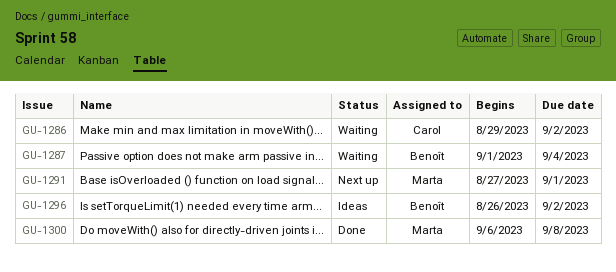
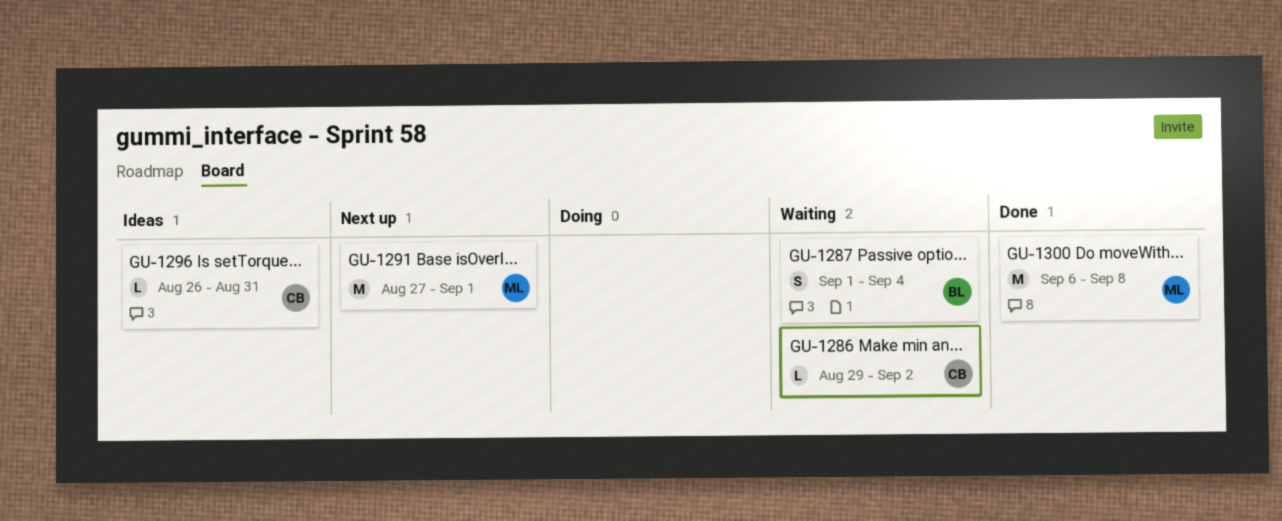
GU-1296, owner: Benoît -> Carol
GU-1296, due: Sep 2 -> Aug 31

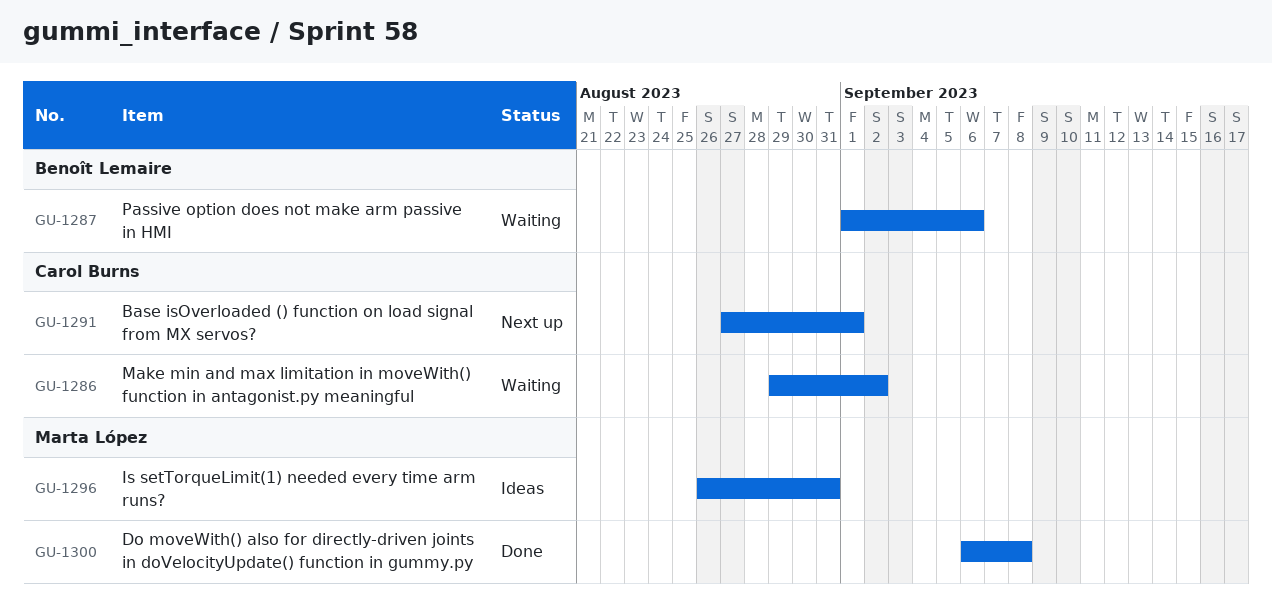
GU-1287, due: Sep 4 -> Sep 6
GU-1291, owner: Marta López -> Carol Burns
GU-1296, owner: Carol Burns -> Marta López

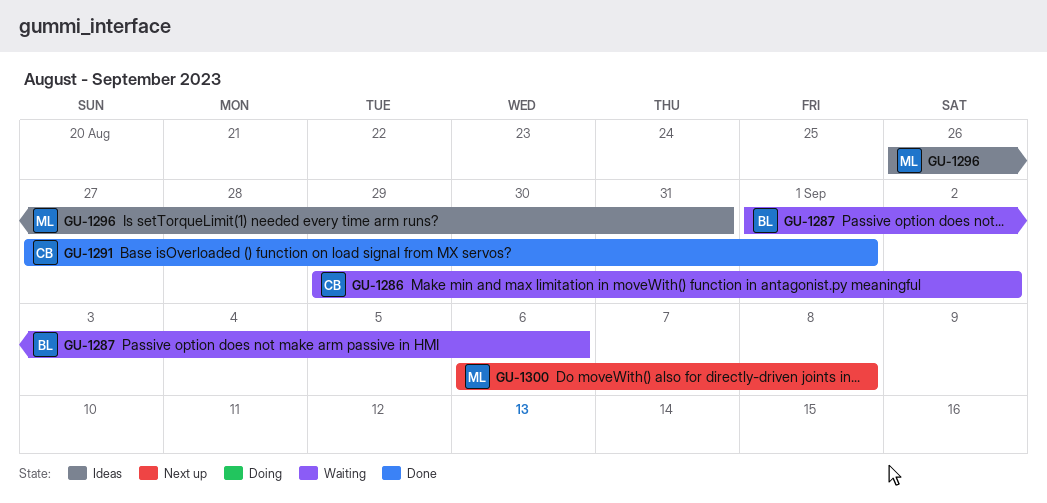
GU-1291, status: Next up -> Done
GU-1300, status: Done -> Next up

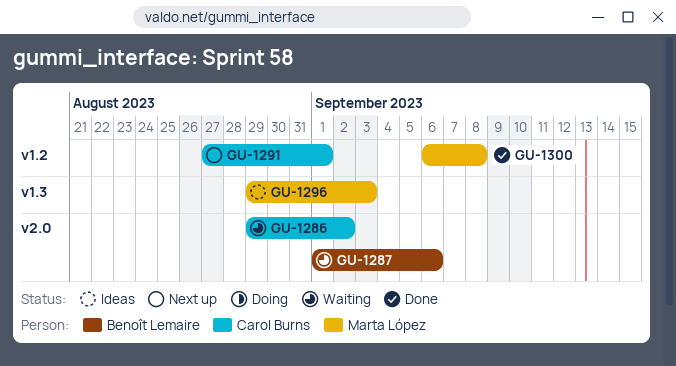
GU-1291, status: Done -> Next up
GU-1296, start: Aug 26 -> Aug 29
GU-1296, due: Aug 31 -> Sep 3
GU-1300, status: Next up -> Done

